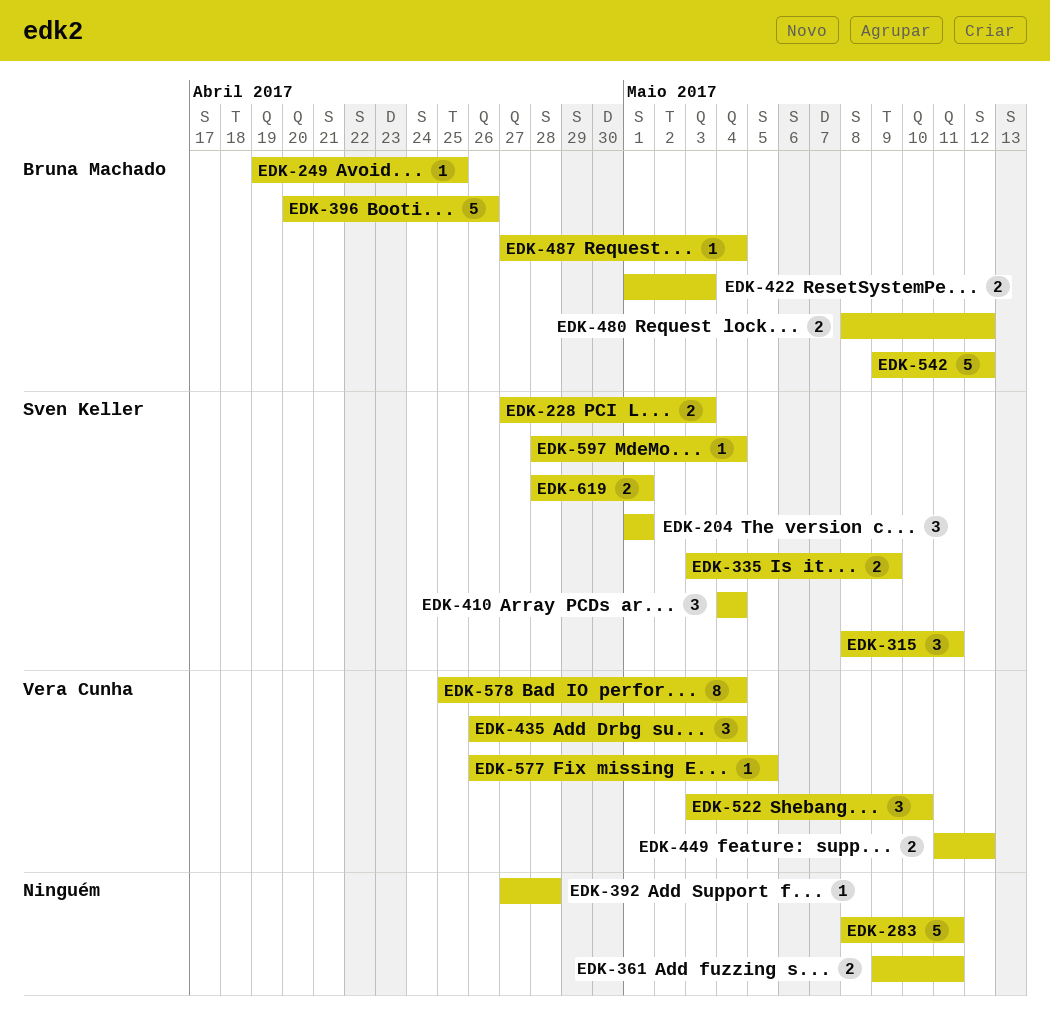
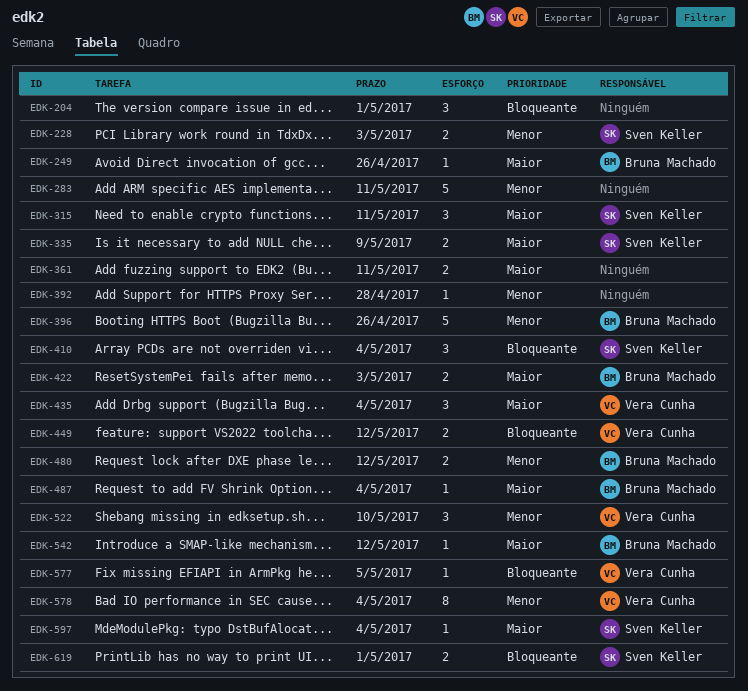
EDK-204, owner: Sven Keller -> none
EDK-249, due: Apr 25 -> Apr 26
EDK-542, estimate: 5 -> 1

